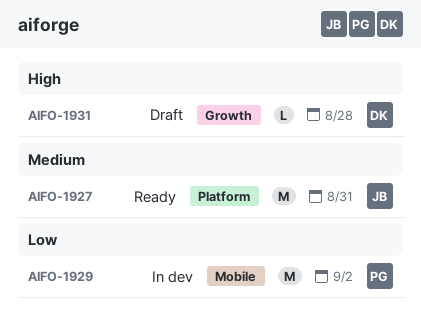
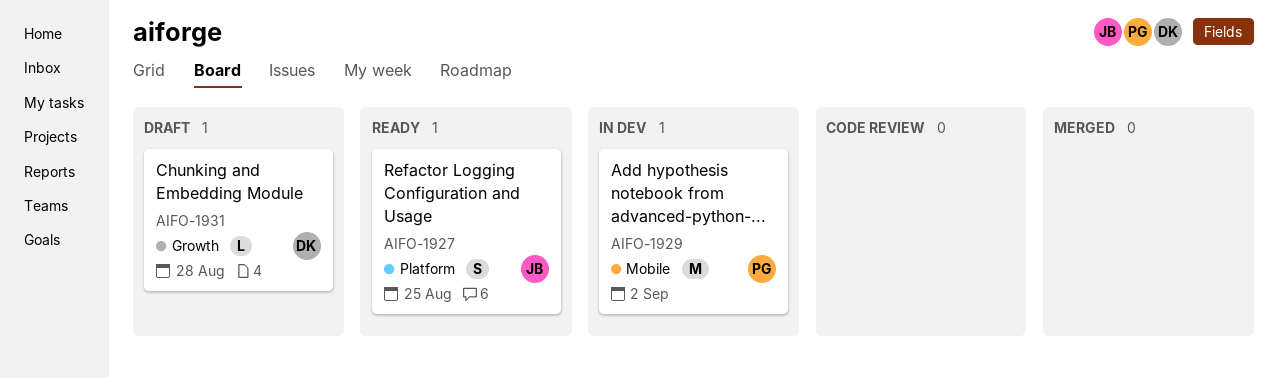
AIFO-1927, estimate: M -> S
AIFO-1927, due: Aug 31 -> Aug 25

